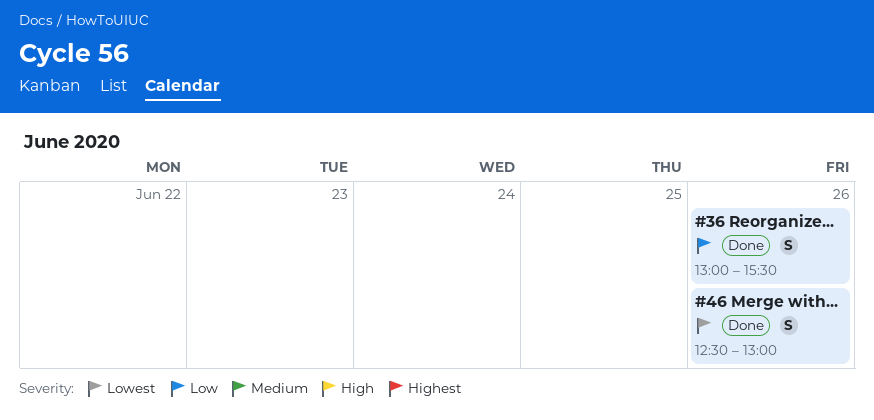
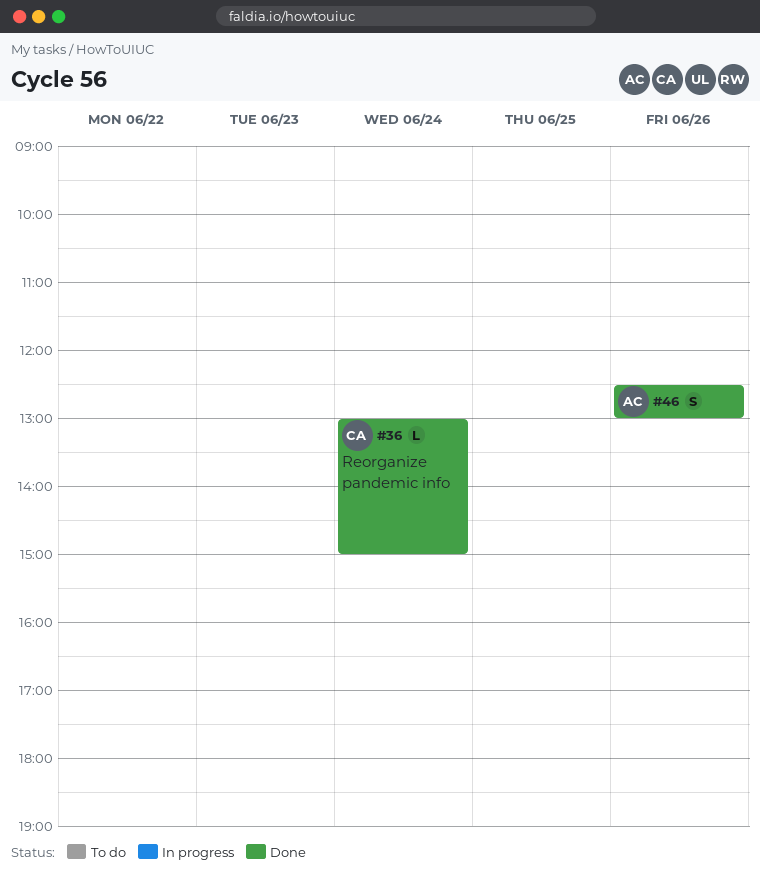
#36, estimate: S -> L
#36, day: Jun 26 -> Jun 24
#36, ends: 15:30 -> 15:00

